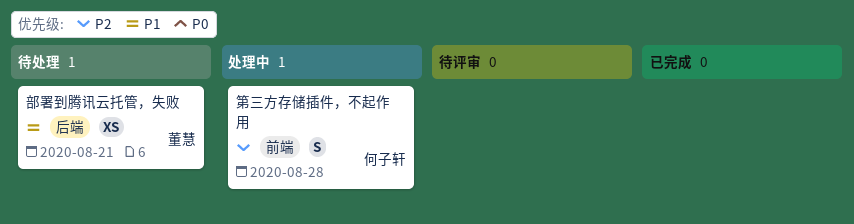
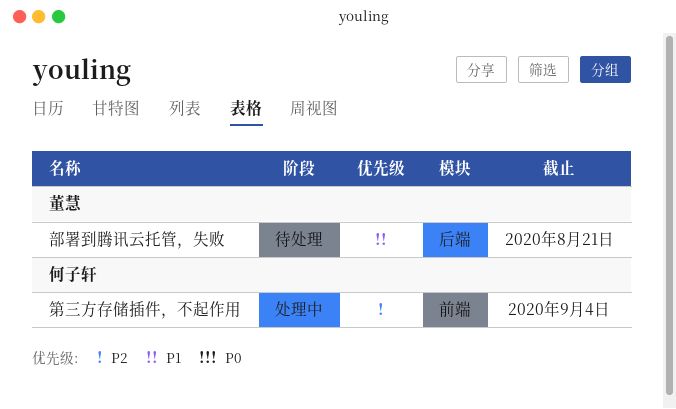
第三方存储插件，不起作用, due: Aug 28 -> Sep 4

